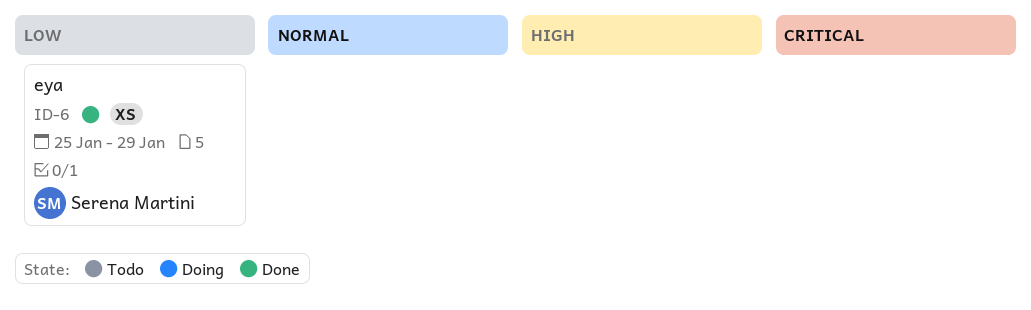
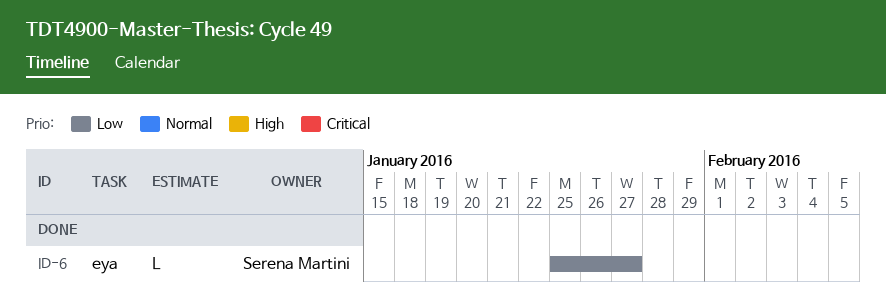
ID-6, estimate: XS -> L
ID-6, due: Jan 29 -> Jan 27

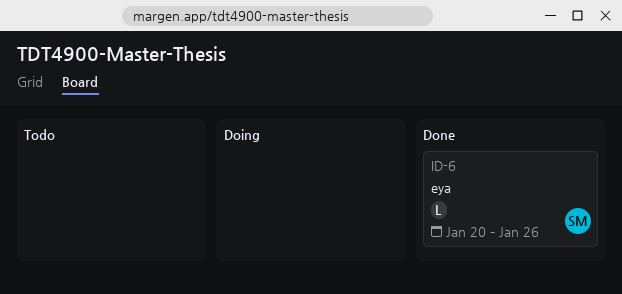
ID-6, start: Jan 25 -> Jan 20
ID-6, due: Jan 27 -> Jan 26

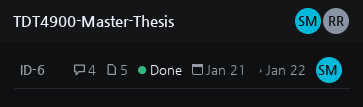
ID-6, start: Jan 20 -> Jan 21
ID-6, due: Jan 26 -> Jan 22

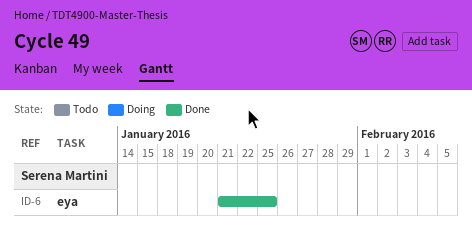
ID-6, due: Jan 22 -> Jan 25

